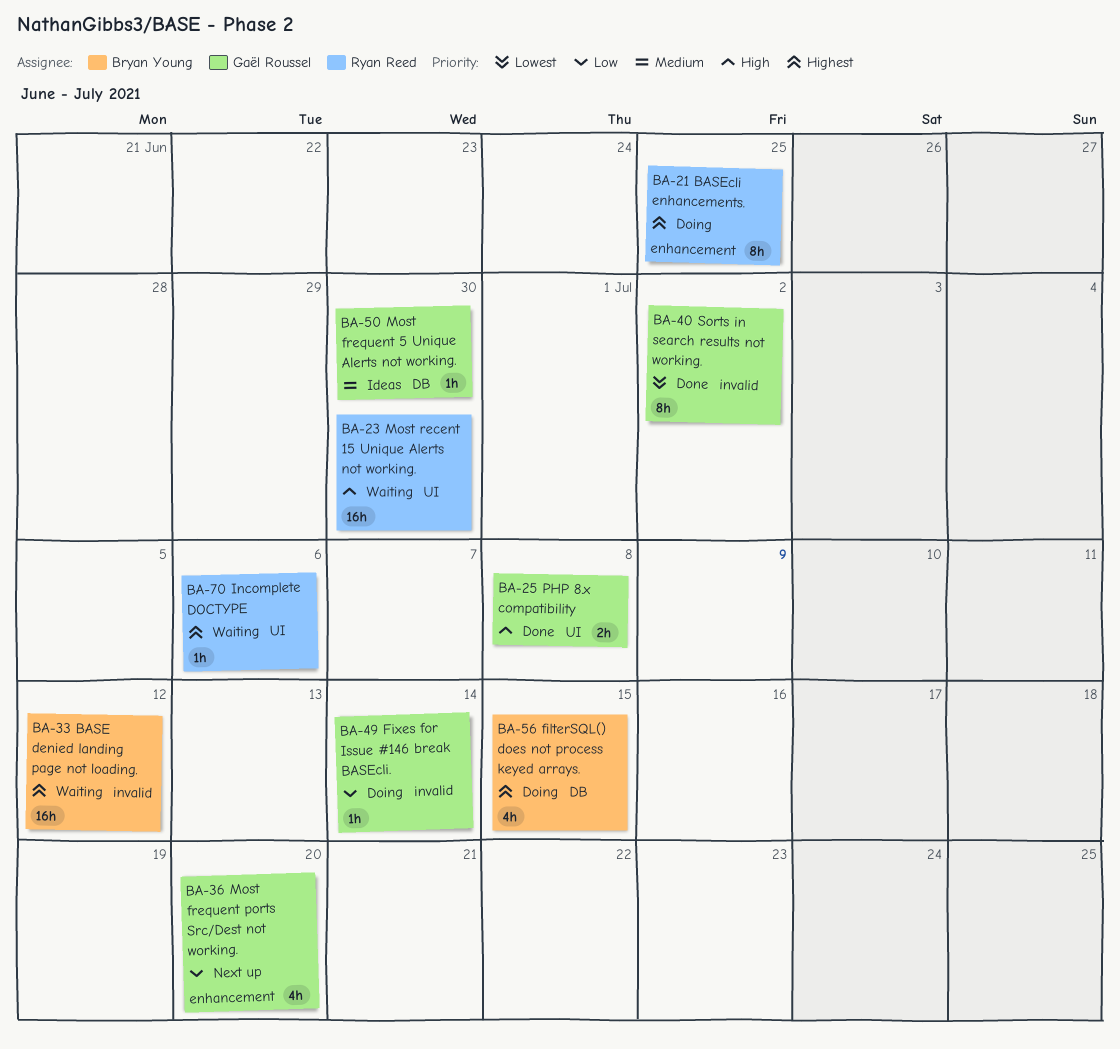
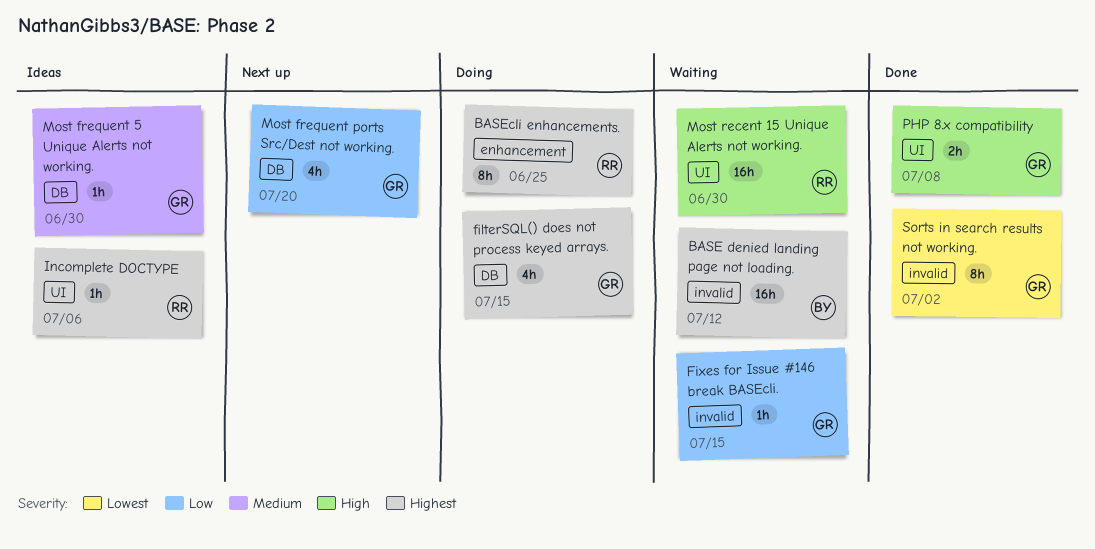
filterSQL() does not process keyed arrays., owner: Bryan Young -> Gaël Roussel
Fixes for Issue #146 break BASEcli., status: Doing -> Waiting
Fixes for Issue #146 break BASEcli., due: Jul 14 -> Jul 15
Incomplete DOCTYPE, status: Waiting -> Ideas
Most frequent ports Src/Dest not working., label: enhancement -> DB

